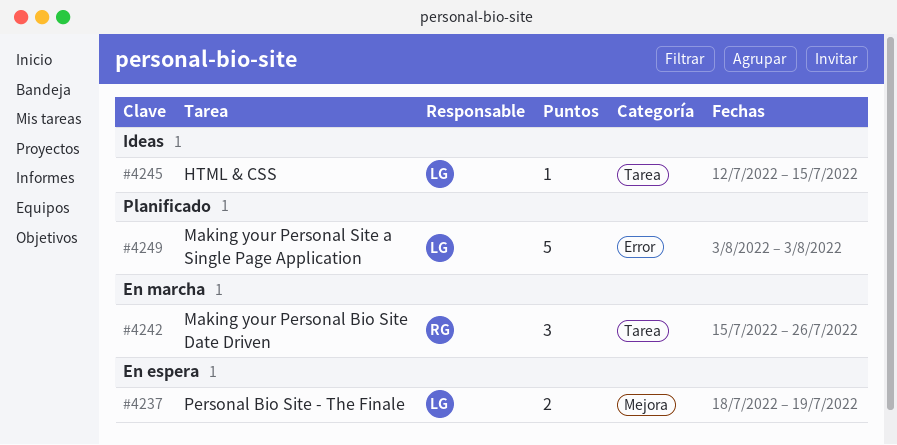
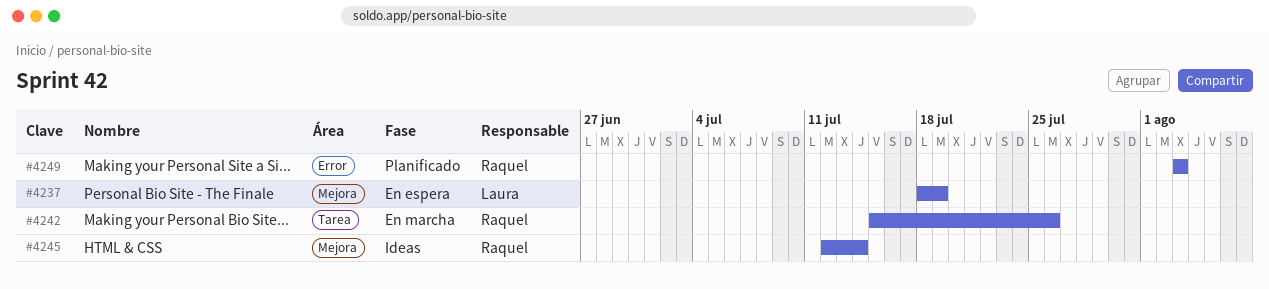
#4245, owner: Laura -> Raquel
#4245, label: Tarea -> Mejora
#4245, due: Jul 15 -> Jul 14
#4249, owner: Laura -> Raquel

